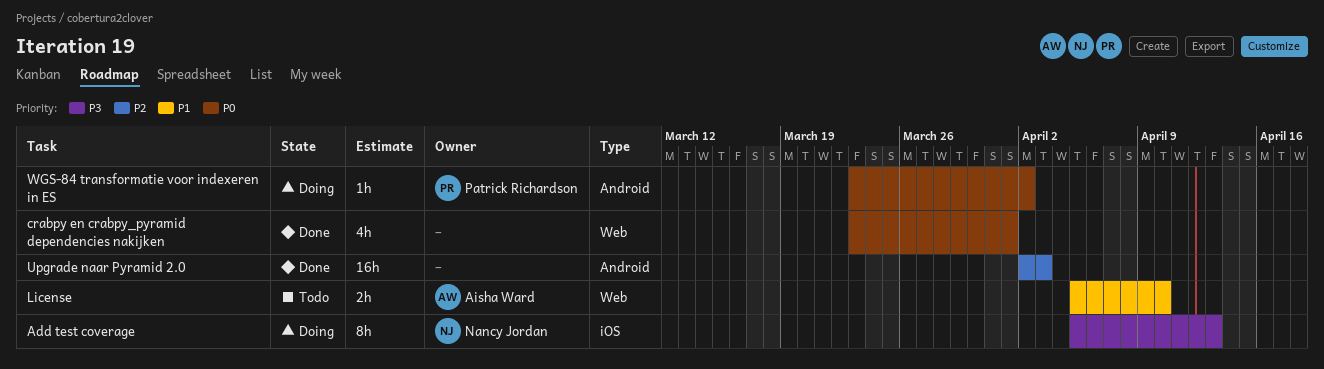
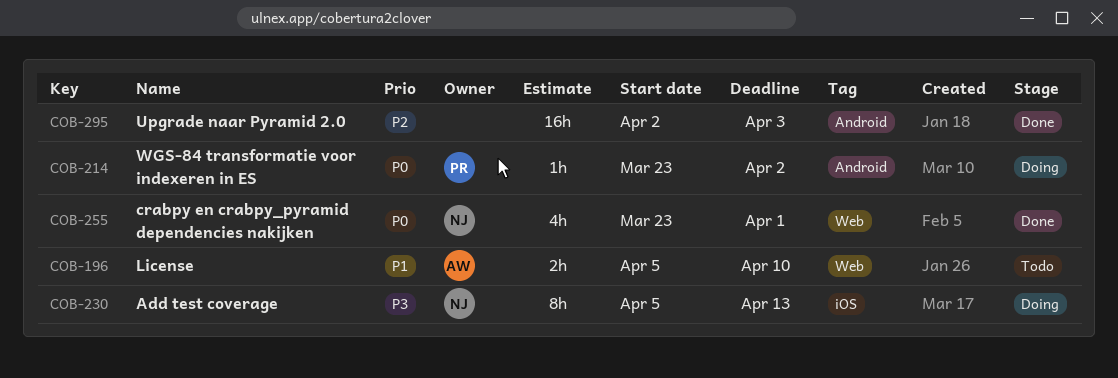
crabpy en crabpy_pyramid dependencies nakijken, owner: none -> Nancy Jordan

